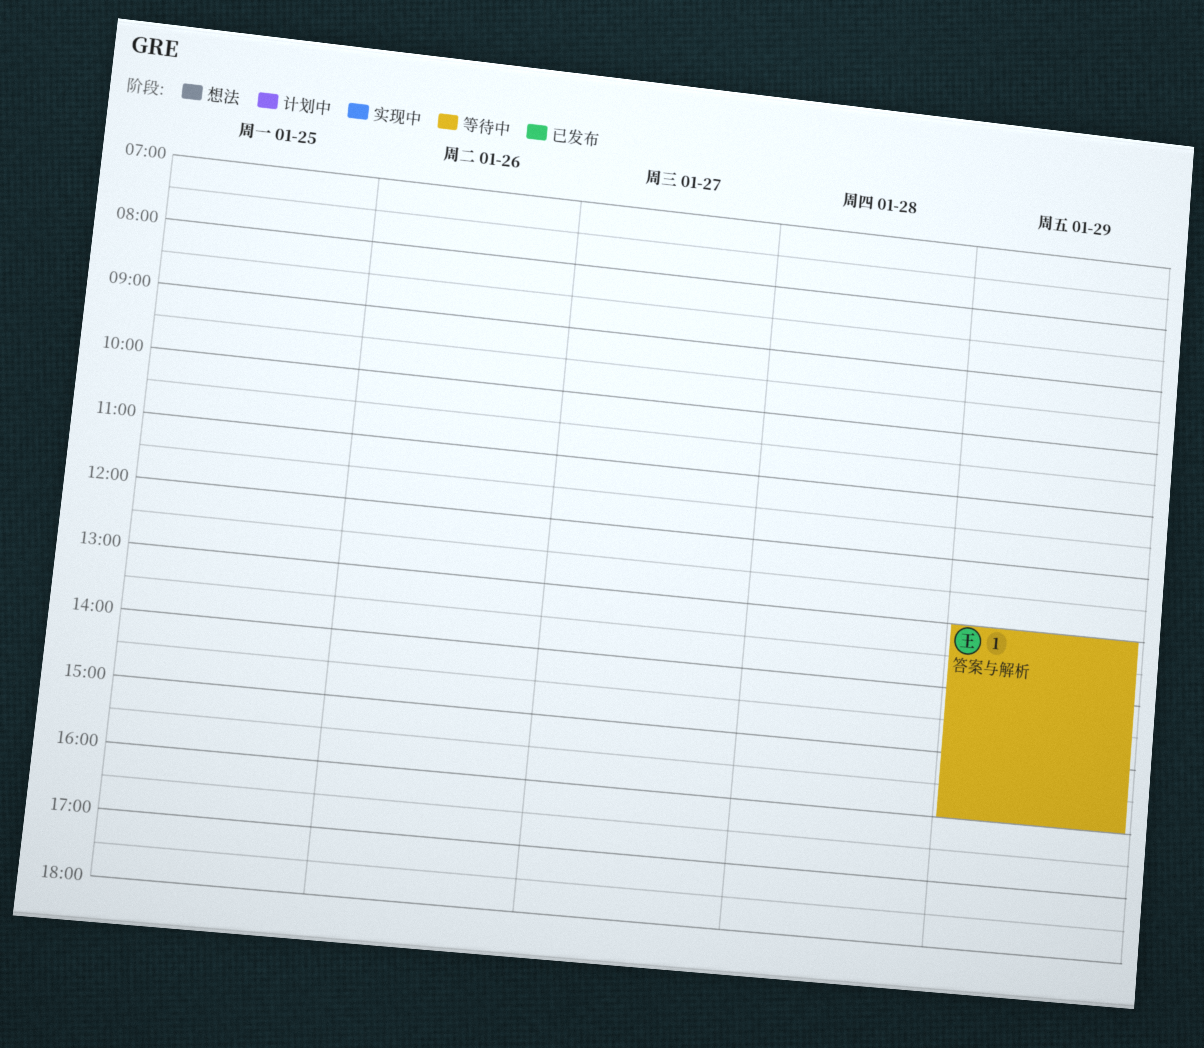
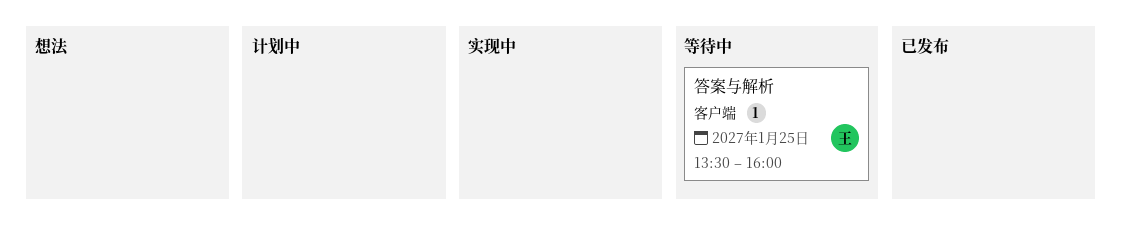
答案与解析, day: Jan 29 -> Jan 25
答案与解析, begins: 13:00 -> 13:30

